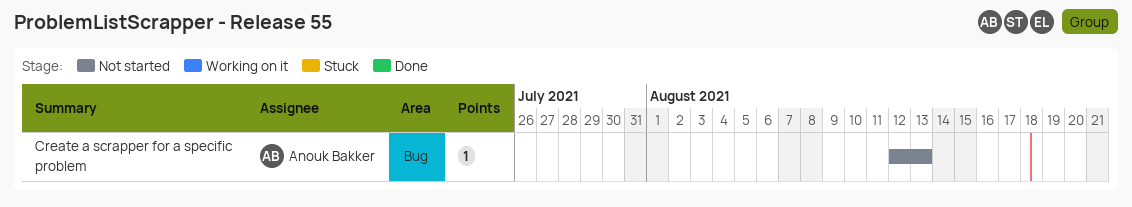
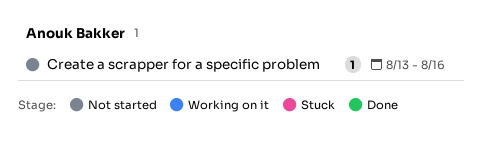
Create a scrapper for a specific problem, start: Aug 12 -> Aug 13
Create a scrapper for a specific problem, due: Aug 13 -> Aug 16

